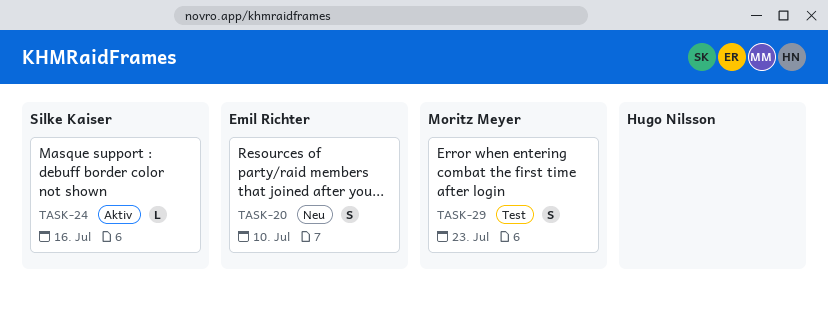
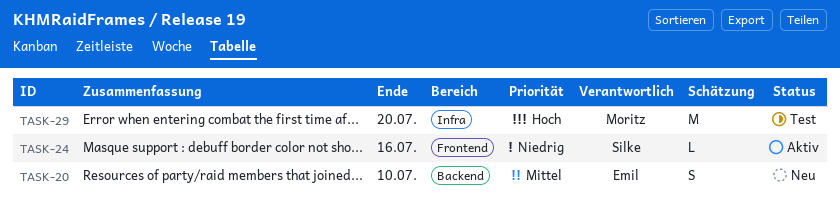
TASK-29, estimate: S -> M
TASK-29, due: Jul 23 -> Jul 20

